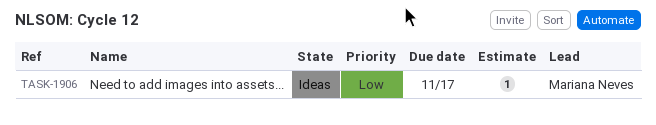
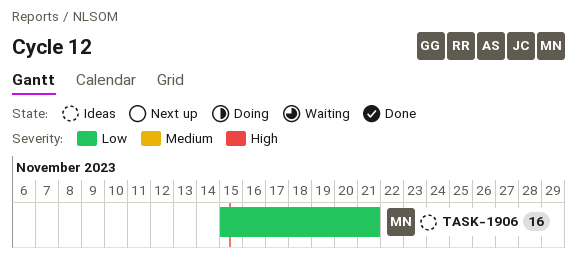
TASK-1906, estimate: 1 -> 16
TASK-1906, due: Nov 17 -> Nov 21

